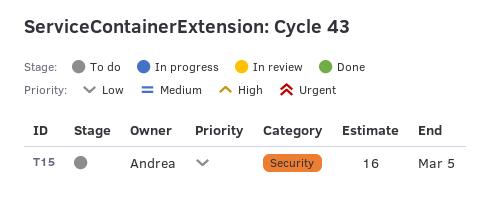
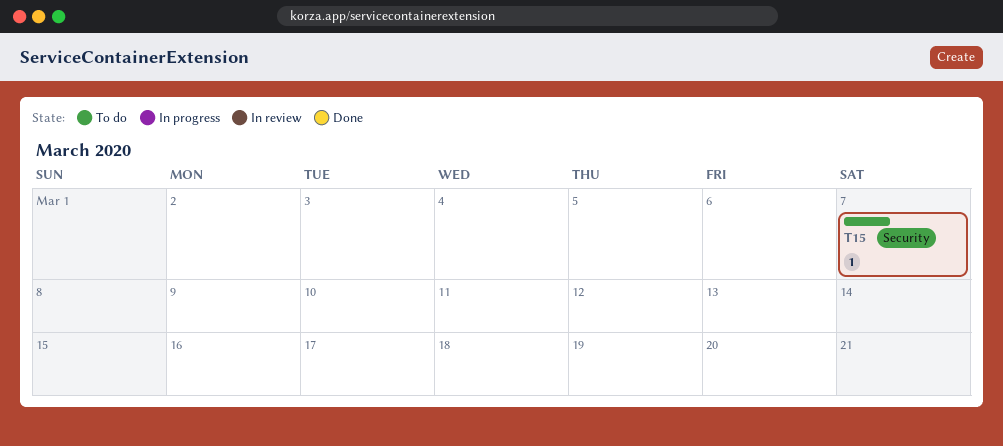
T15, estimate: 16 -> 1
T15, due: Mar 5 -> Mar 7

